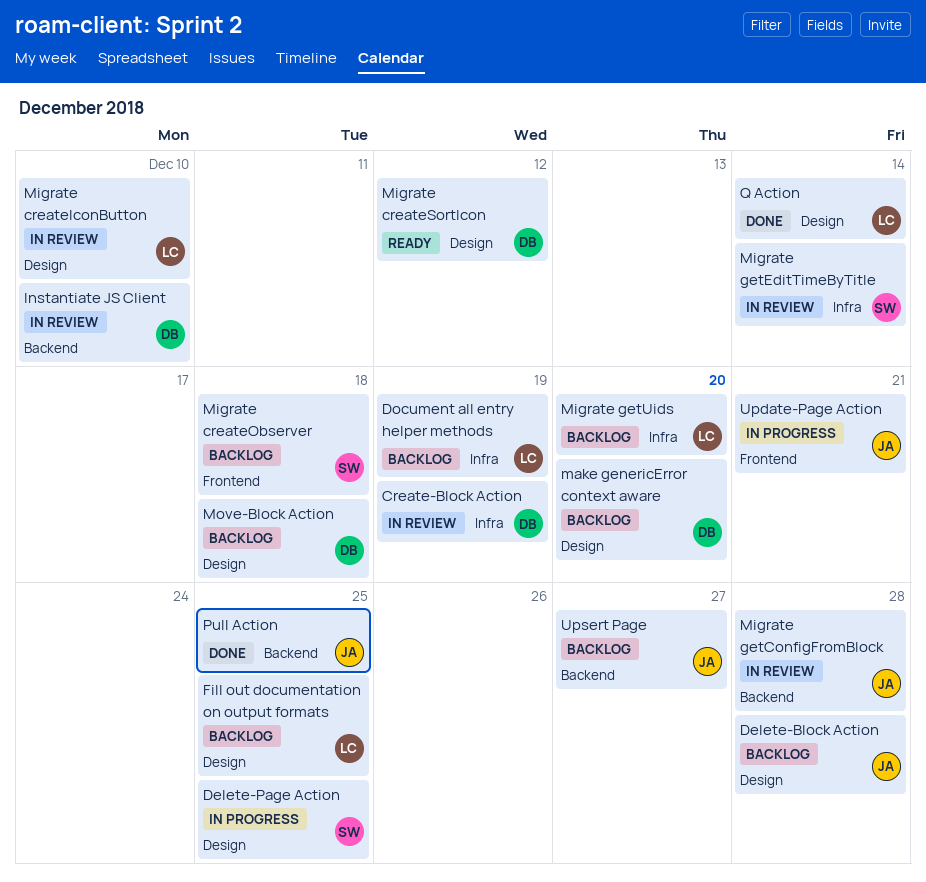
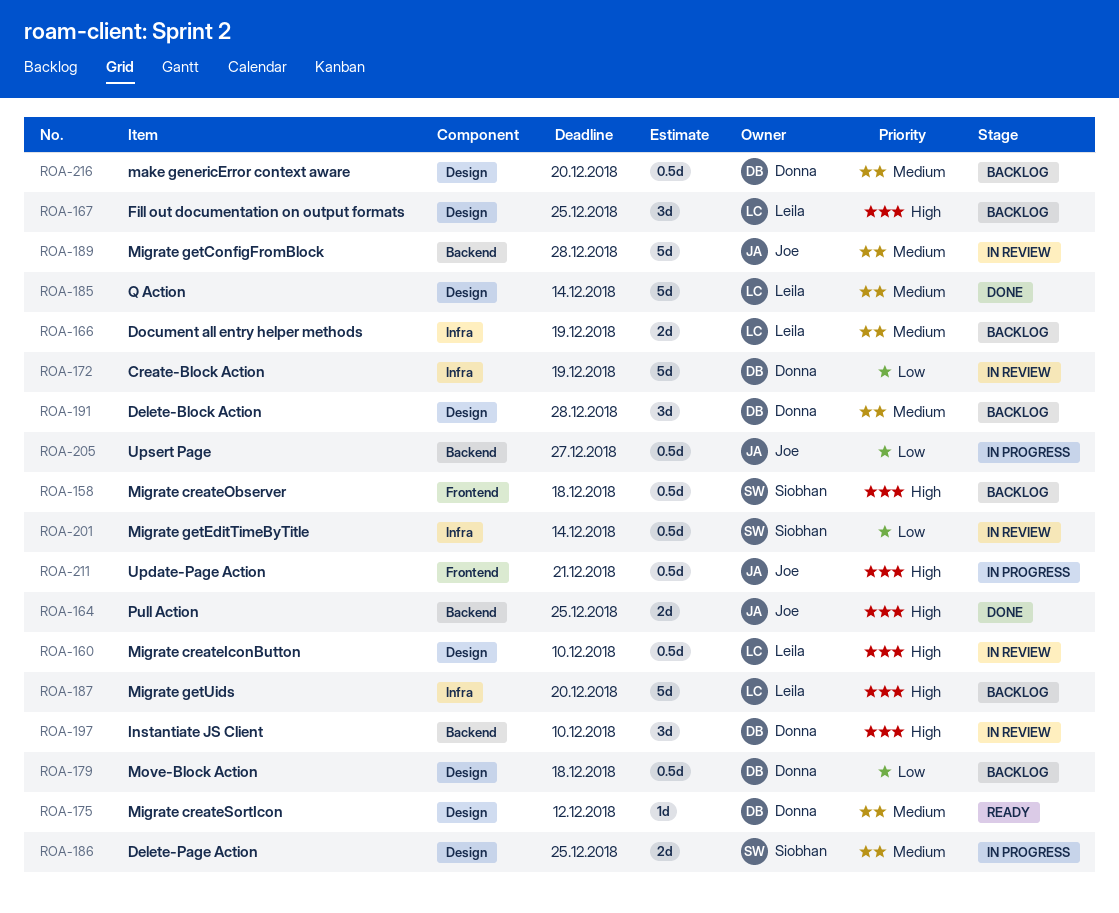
Delete-Block Action, owner: Joe -> Donna
Upsert Page, status: Backlog -> In progress

